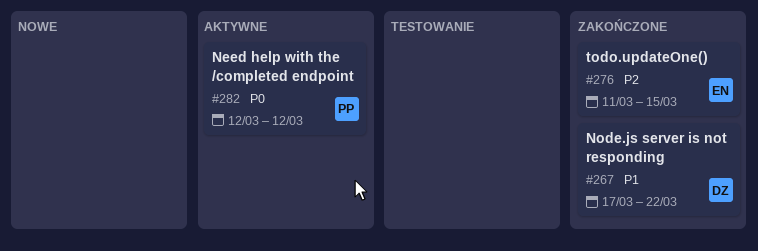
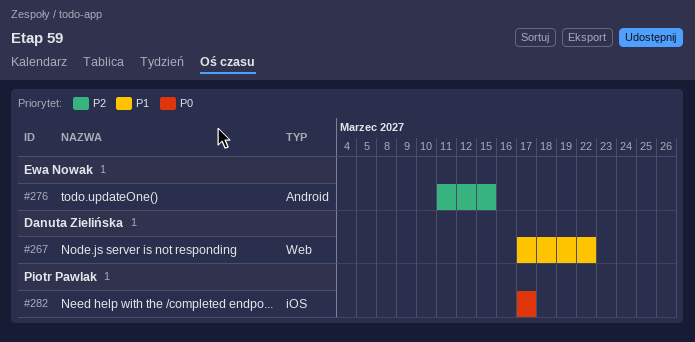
#282, start: Mar 12 -> Mar 17
#282, due: Mar 12 -> Mar 17

